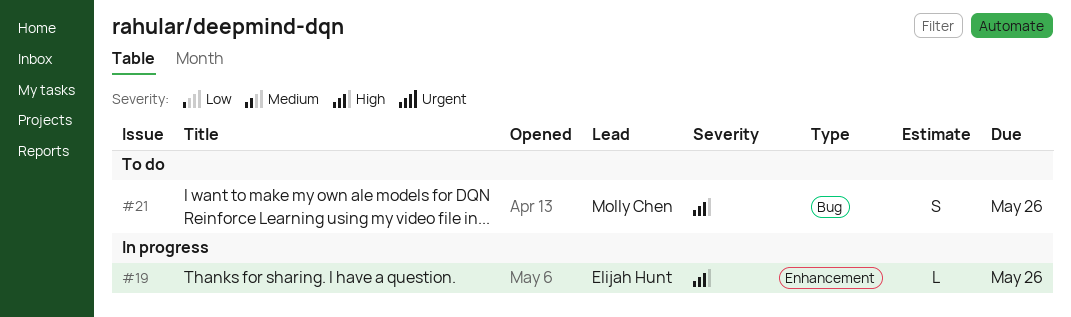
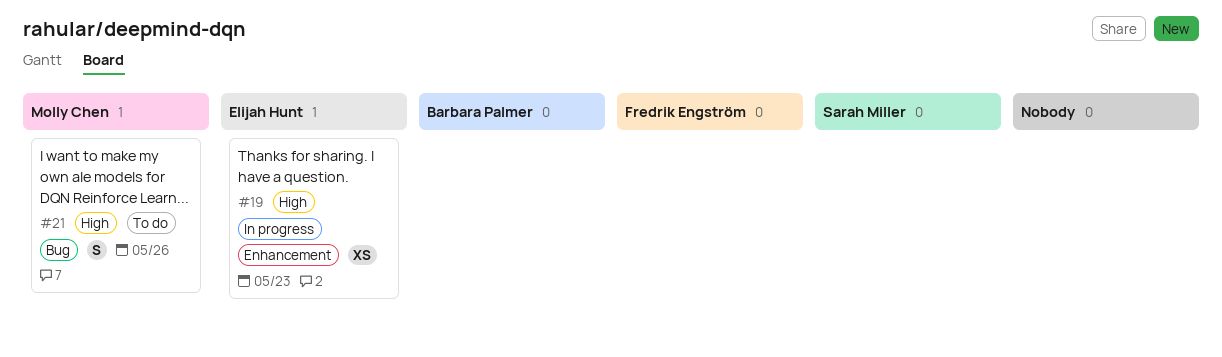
#19, estimate: L -> XS
#19, due: May 26 -> May 23

